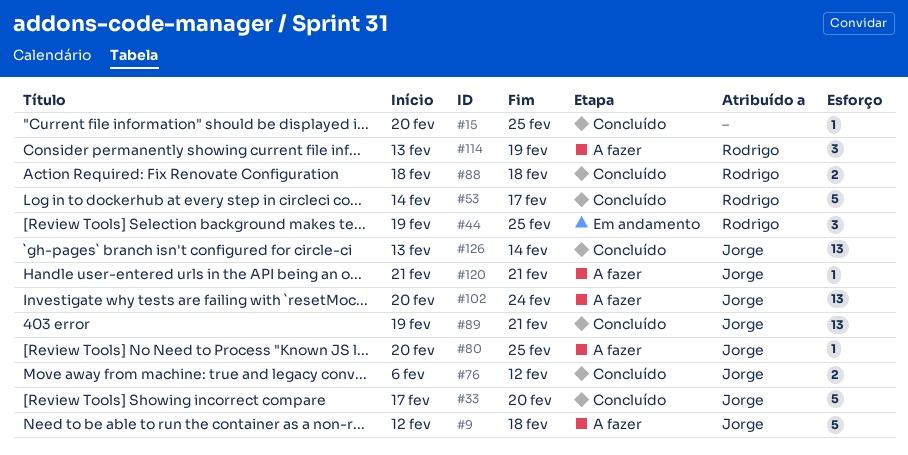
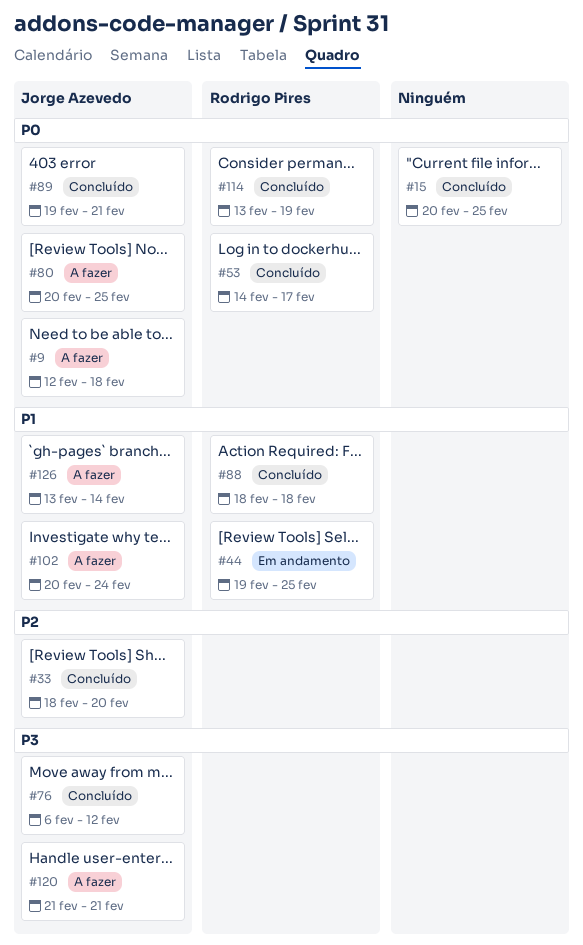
#33, start: Feb 17 -> Feb 18
#114, status: A fazer -> Concluído
#126, status: Concluído -> A fazer

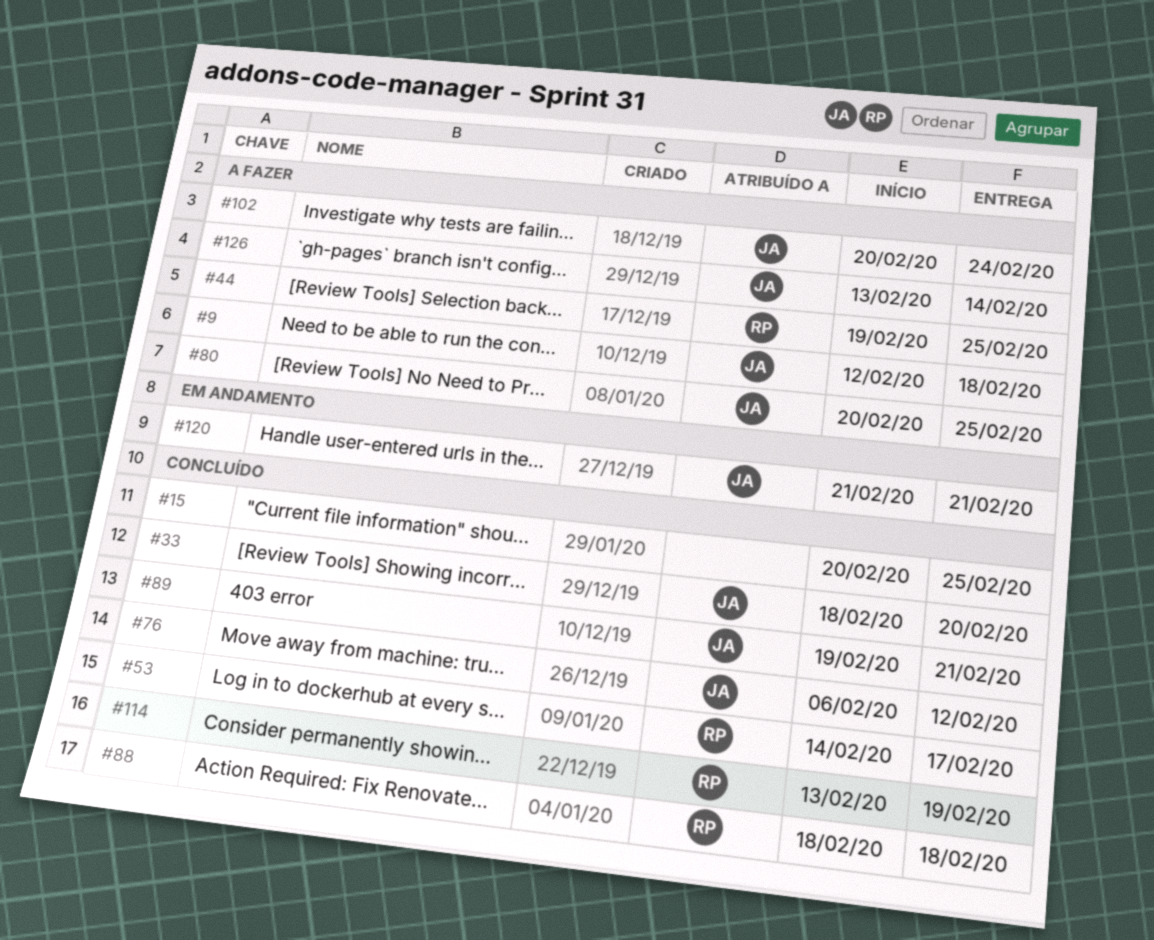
#44, status: Em andamento -> A fazer
#120, status: A fazer -> Em andamento

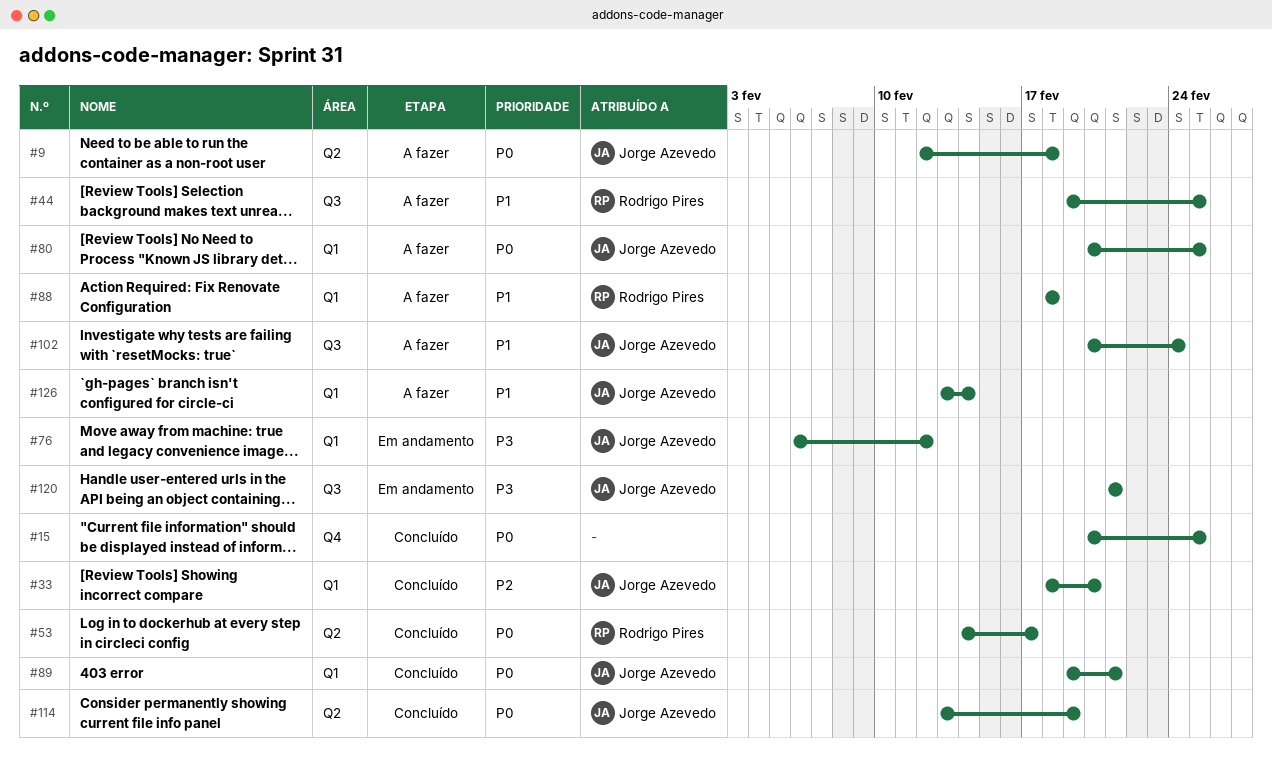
#76, status: Concluído -> Em andamento
#88, status: Concluído -> A fazer
#114, owner: Rodrigo Pires -> Jorge Azevedo

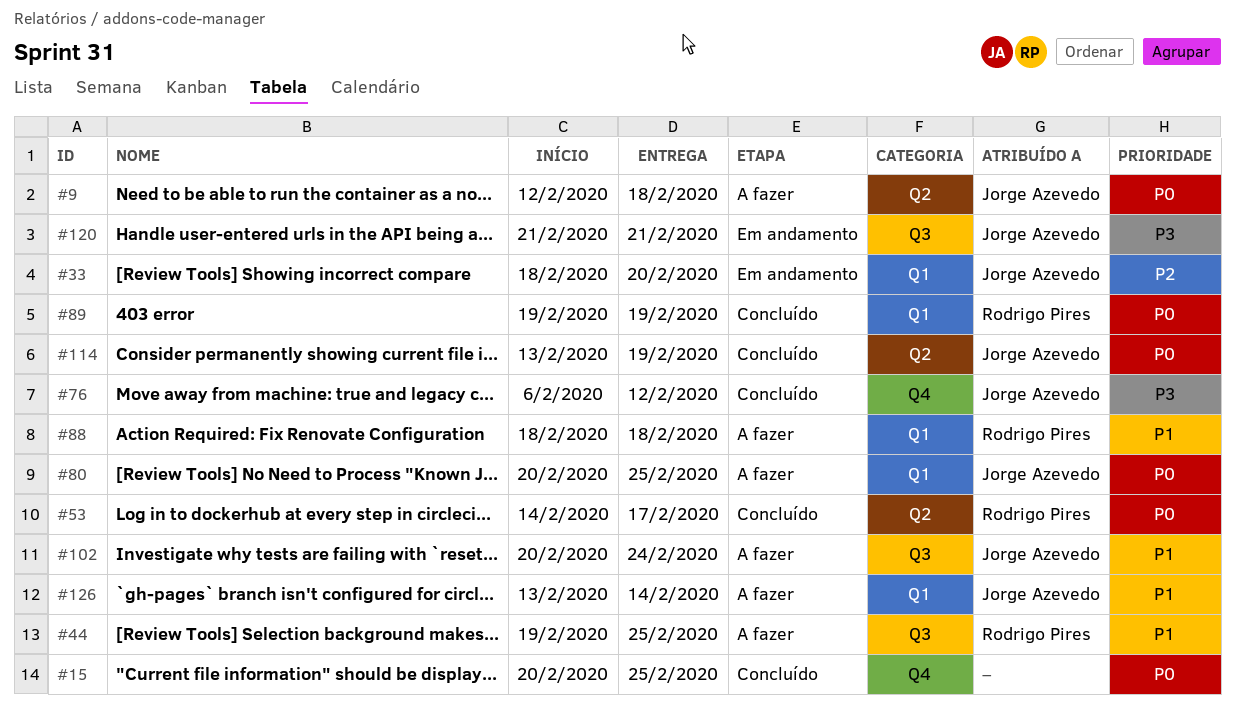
#33, status: Concluído -> Em andamento
#76, status: Em andamento -> Concluído
#76, label: Q1 -> Q4
#89, owner: Jorge Azevedo -> Rodrigo Pires
#89, due: Feb 21 -> Feb 19

